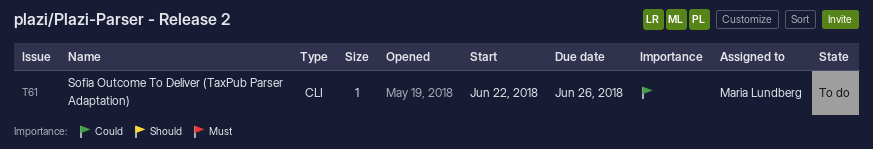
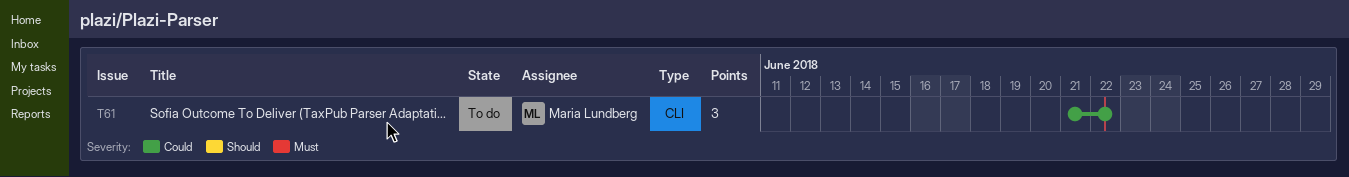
T61, estimate: 1 -> 3
T61, start: Jun 22 -> Jun 21
T61, due: Jun 26 -> Jun 22

